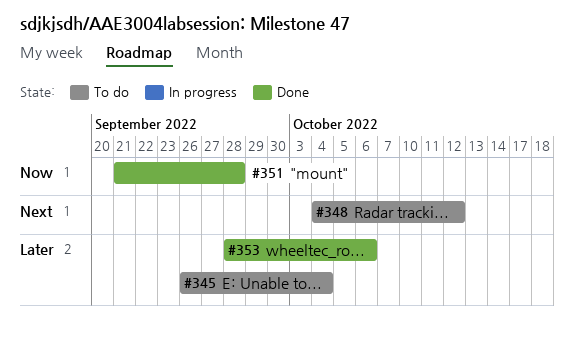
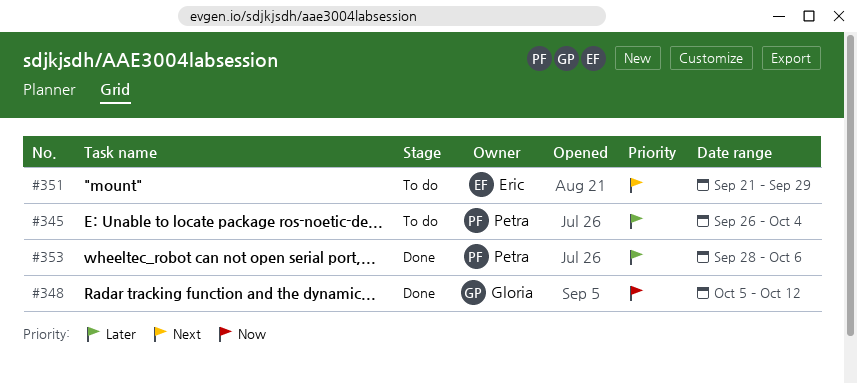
#348, status: To do -> Done
#348, priority: Next -> Now
#348, start: Oct 4 -> Oct 5
#351, status: Done -> To do
#351, priority: Now -> Next
#351, due: Sep 28 -> Sep 29

